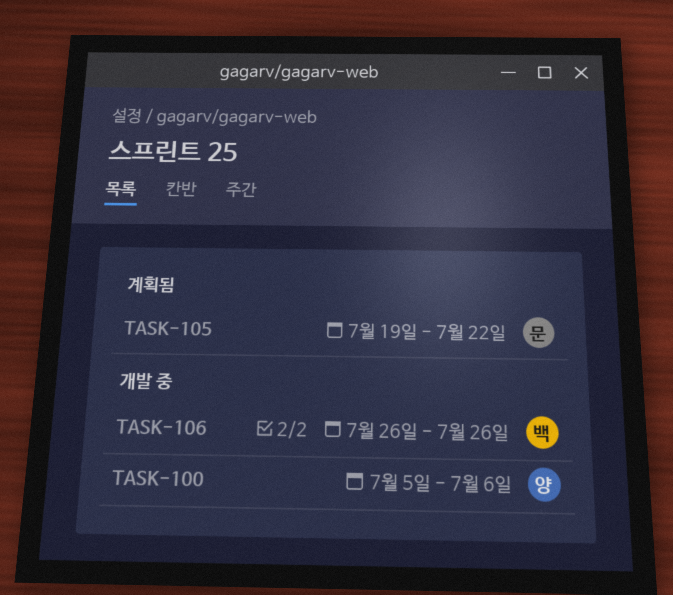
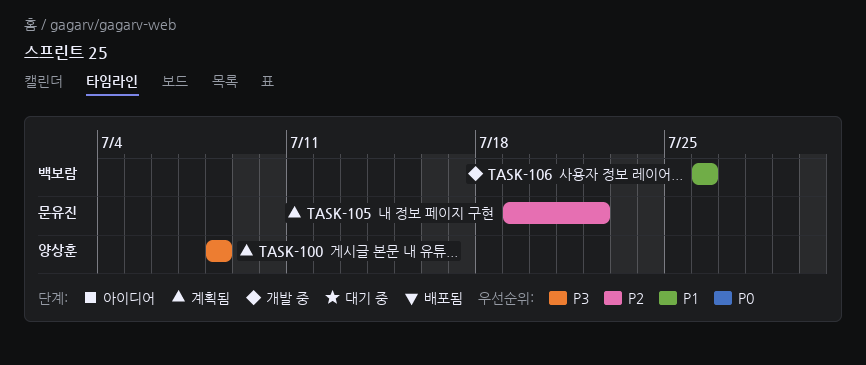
TASK-100, status: 개발 중 -> 계획됨
TASK-100, start: Jul 5 -> Jul 8
TASK-100, due: Jul 6 -> Jul 8

